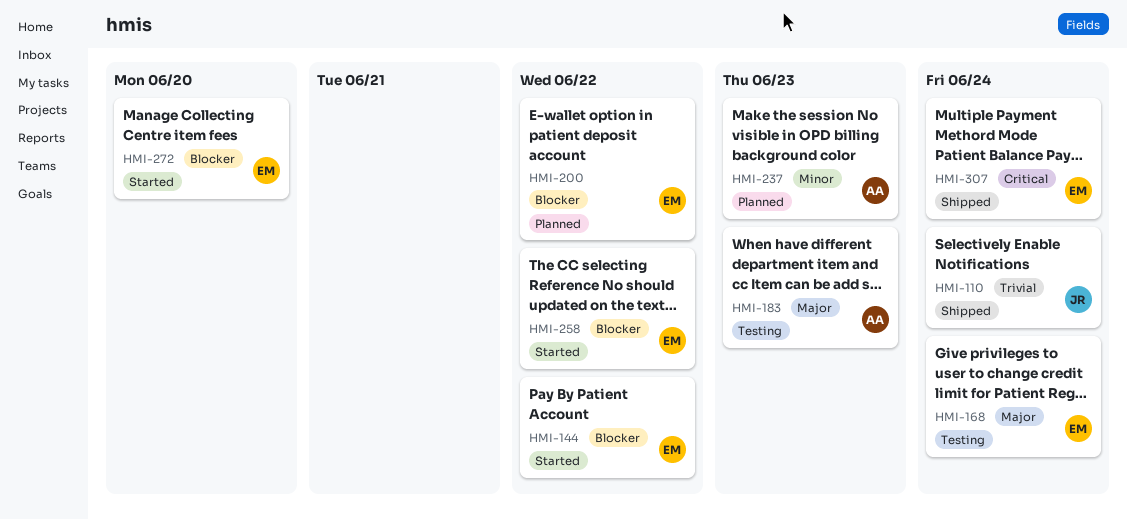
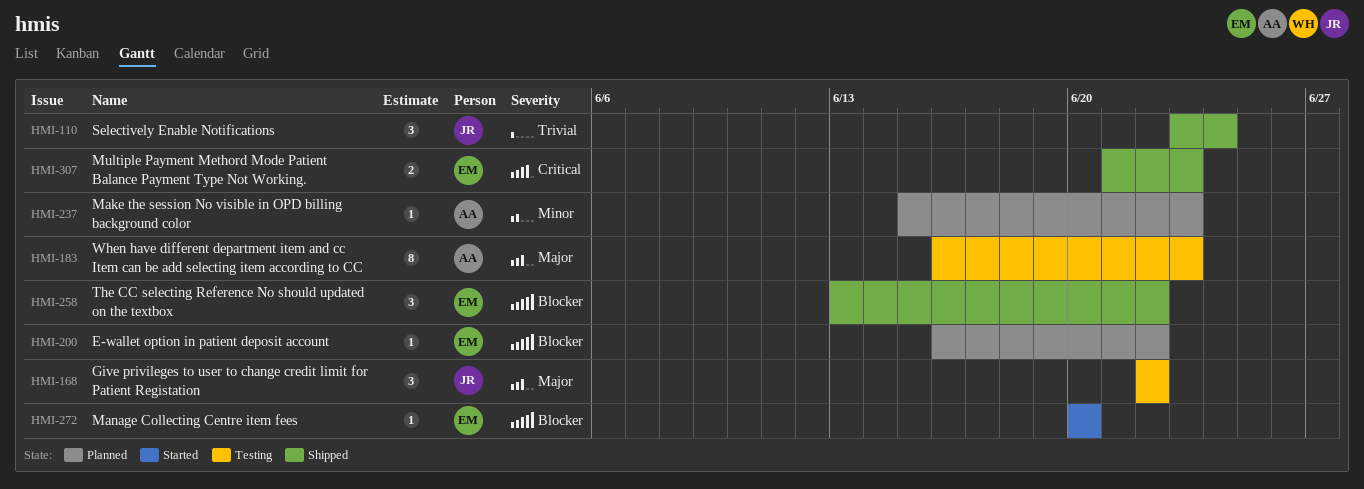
HMI-144: present -> none
HMI-168, owner: EM -> JR
HMI-168, due: Jun 24 -> Jun 22
HMI-258, status: Started -> Shipped
HMI-307, due: Jun 24 -> Jun 23

